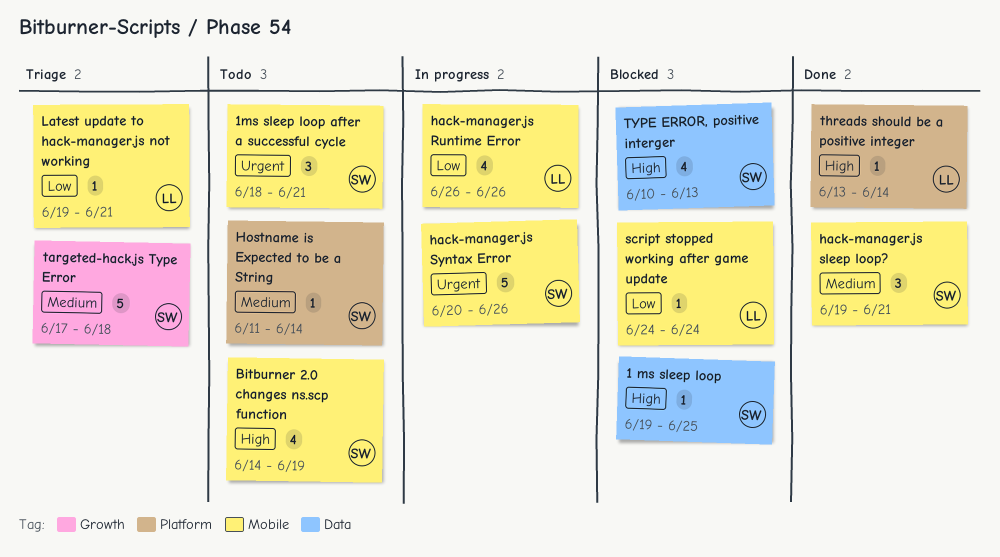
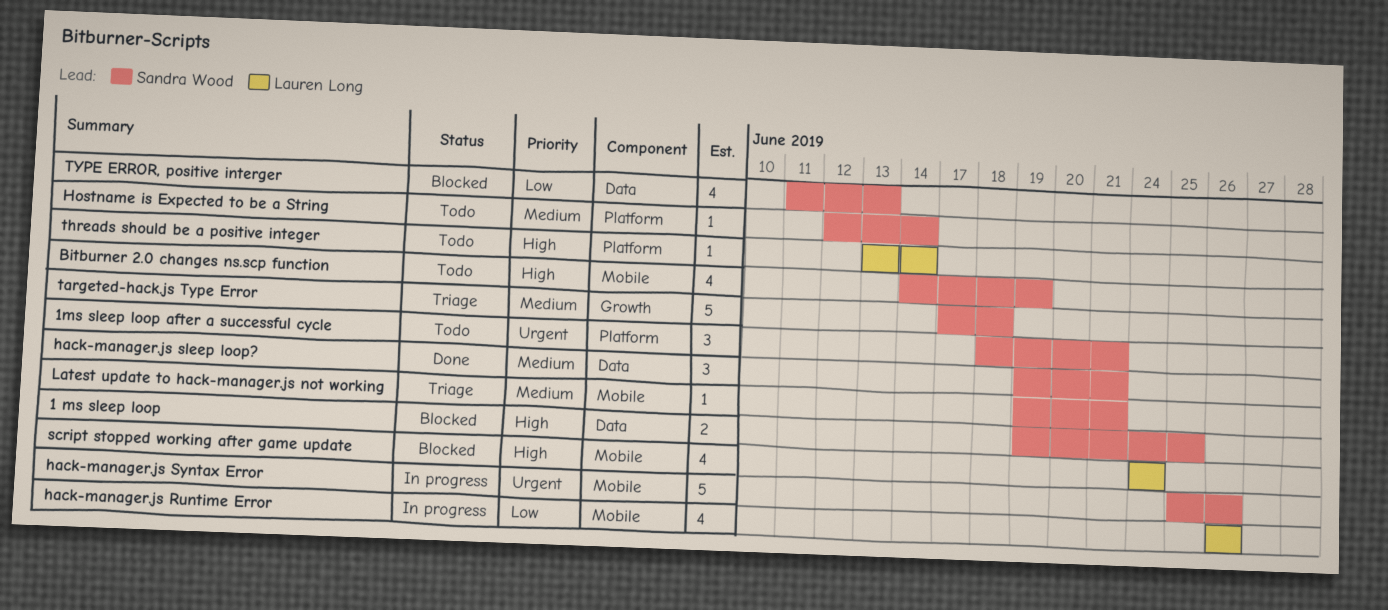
1 ms sleep loop, estimate: 1 -> 2
1ms sleep loop after a successful cycle, label: Mobile -> Platform
hack-manager.js sleep loop?, label: Mobile -> Data
hack-manager.js Syntax Error, start: Jun 20 -> Jun 25
Hostname is Expected to be a String, start: Jun 11 -> Jun 12
Latest update to hack-manager.js not working, owner: Lauren Long -> Sandra Wood
Latest update to hack-manager.js not working, priority: Low -> Medium
script stopped working after game update, priority: Low -> High
script stopped working after game update, estimate: 1 -> 4
threads should be a positive integer, status: Done -> Todo
TYPE ERROR, positive interger, priority: High -> Low
TYPE ERROR, positive interger, start: Jun 10 -> Jun 11

